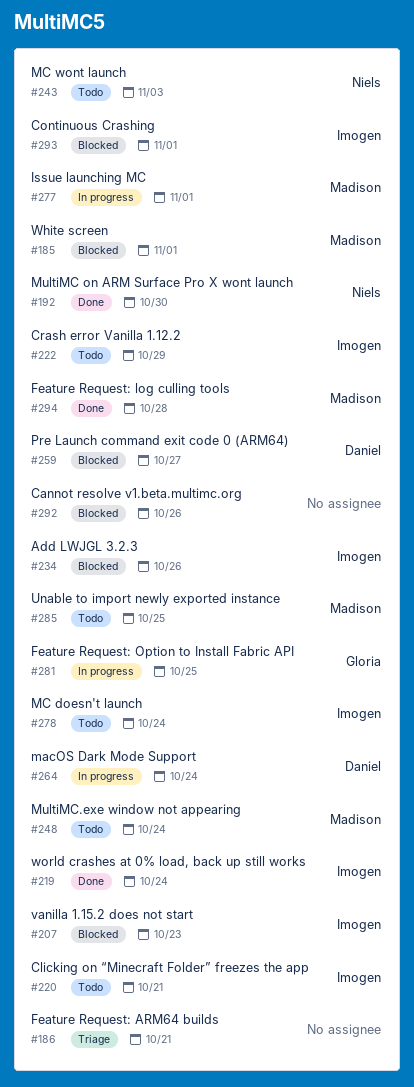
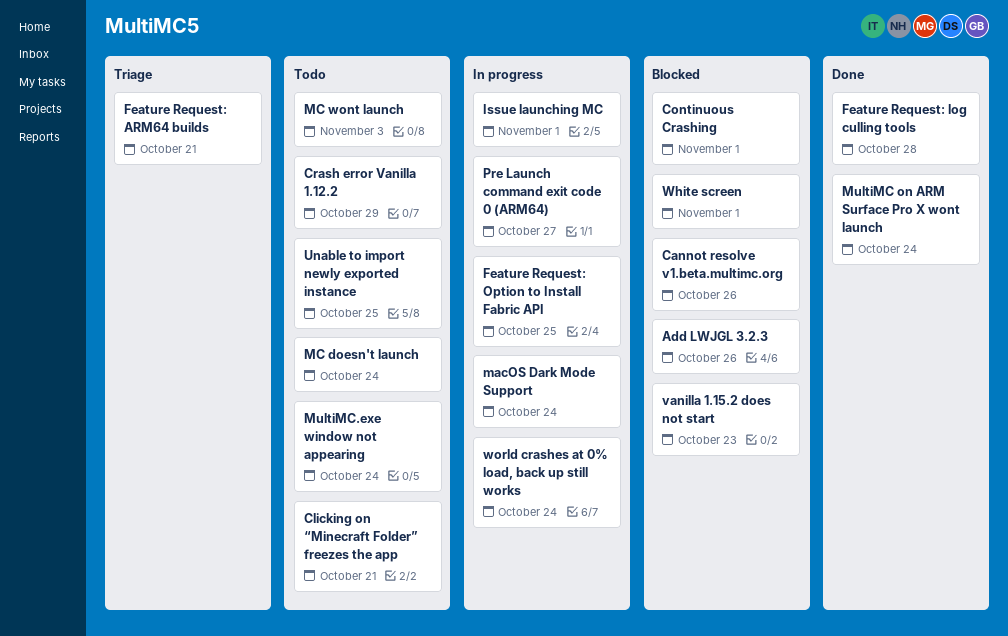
MultiMC on ARM Surface Pro X wont launch, due: Oct 30 -> Oct 24
Pre Launch command exit code 0 (ARM64), status: Blocked -> In progress
world crashes at 0% load, back up still works, status: Done -> In progress

